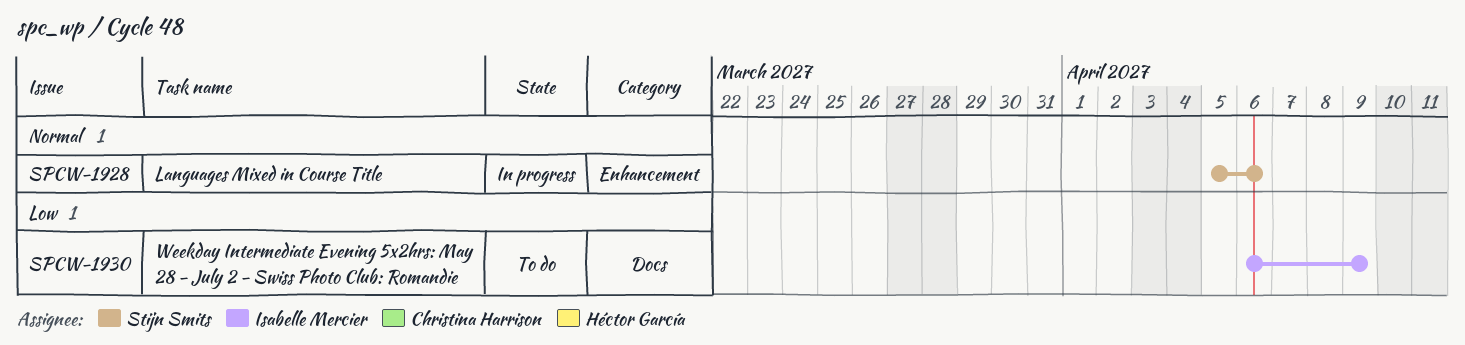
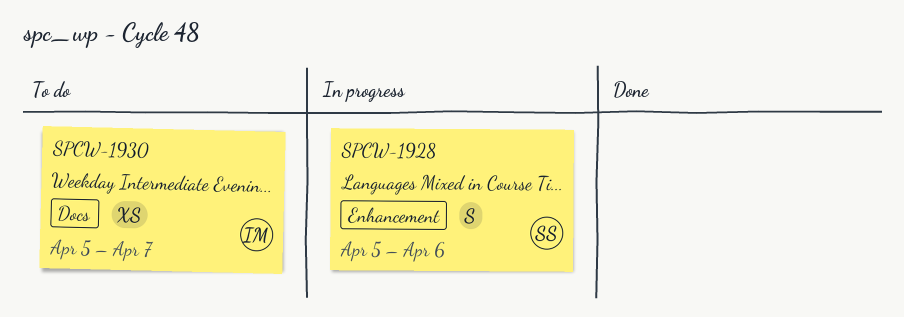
SPCW-1930, start: Apr 6 -> Apr 5
SPCW-1930, due: Apr 9 -> Apr 7

